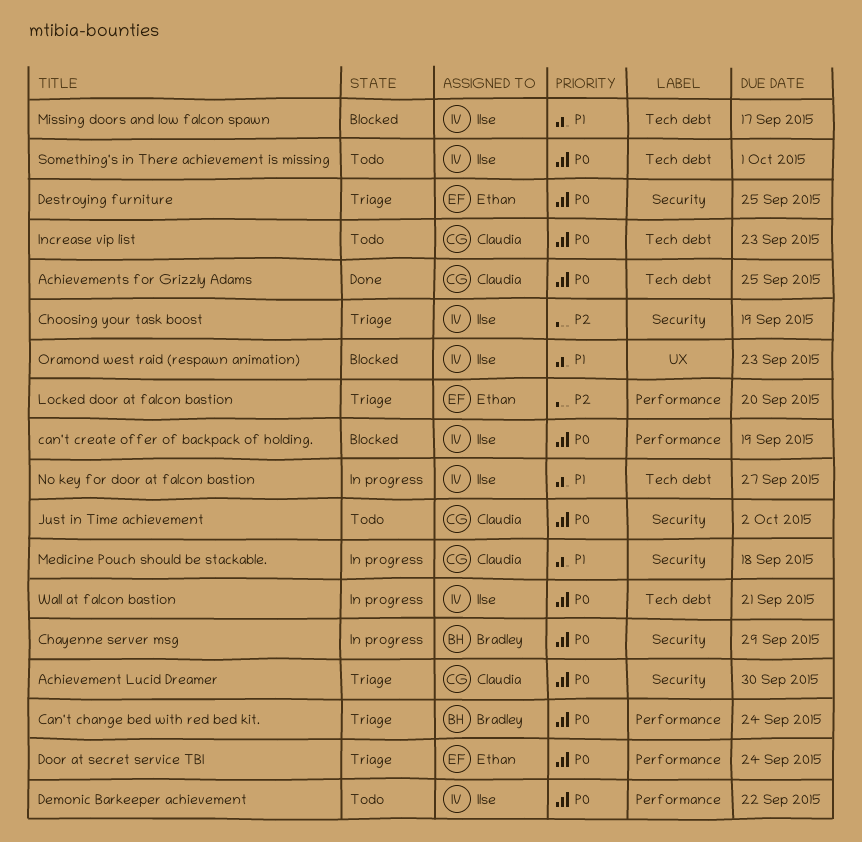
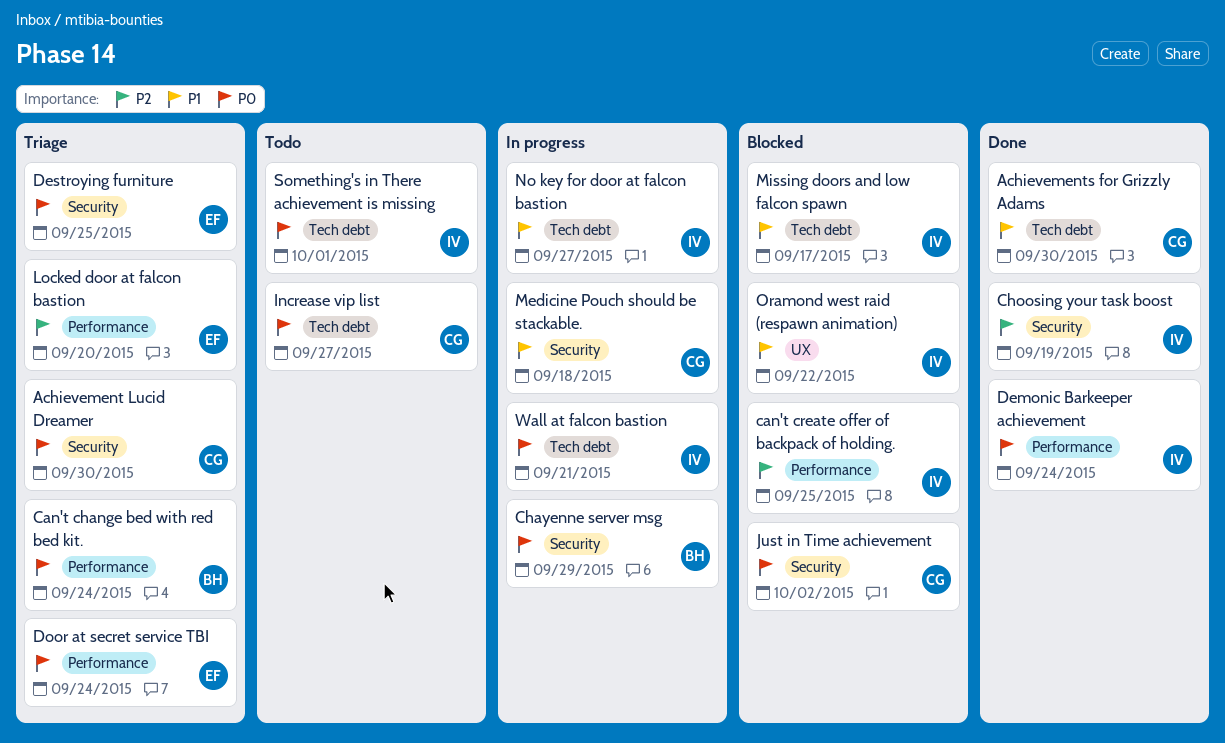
Achievements for Grizzly Adams, priority: P0 -> P1
Achievements for Grizzly Adams, due: Sep 25 -> Sep 30
can't create offer of backpack of holding., priority: P0 -> P2
can't create offer of backpack of holding., due: Sep 19 -> Sep 25
Choosing your task boost, status: Triage -> Done
Demonic Barkeeper achievement, status: Todo -> Done
Demonic Barkeeper achievement, due: Sep 22 -> Sep 24
Increase vip list, due: Sep 23 -> Sep 27
Just in Time achievement, status: Todo -> Blocked
Oramond west raid (respawn animation), due: Sep 23 -> Sep 22

